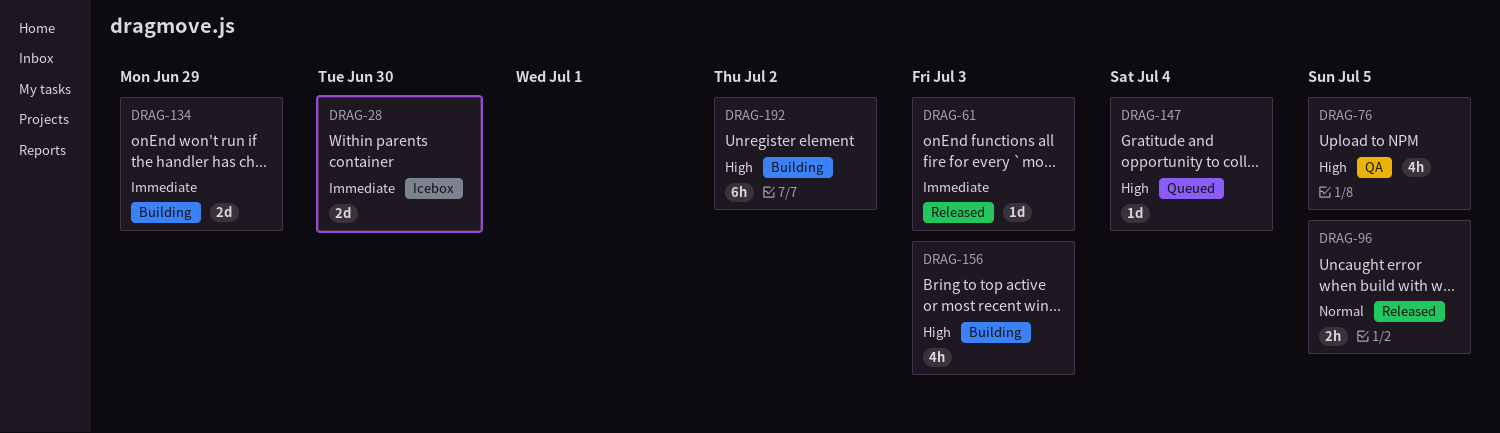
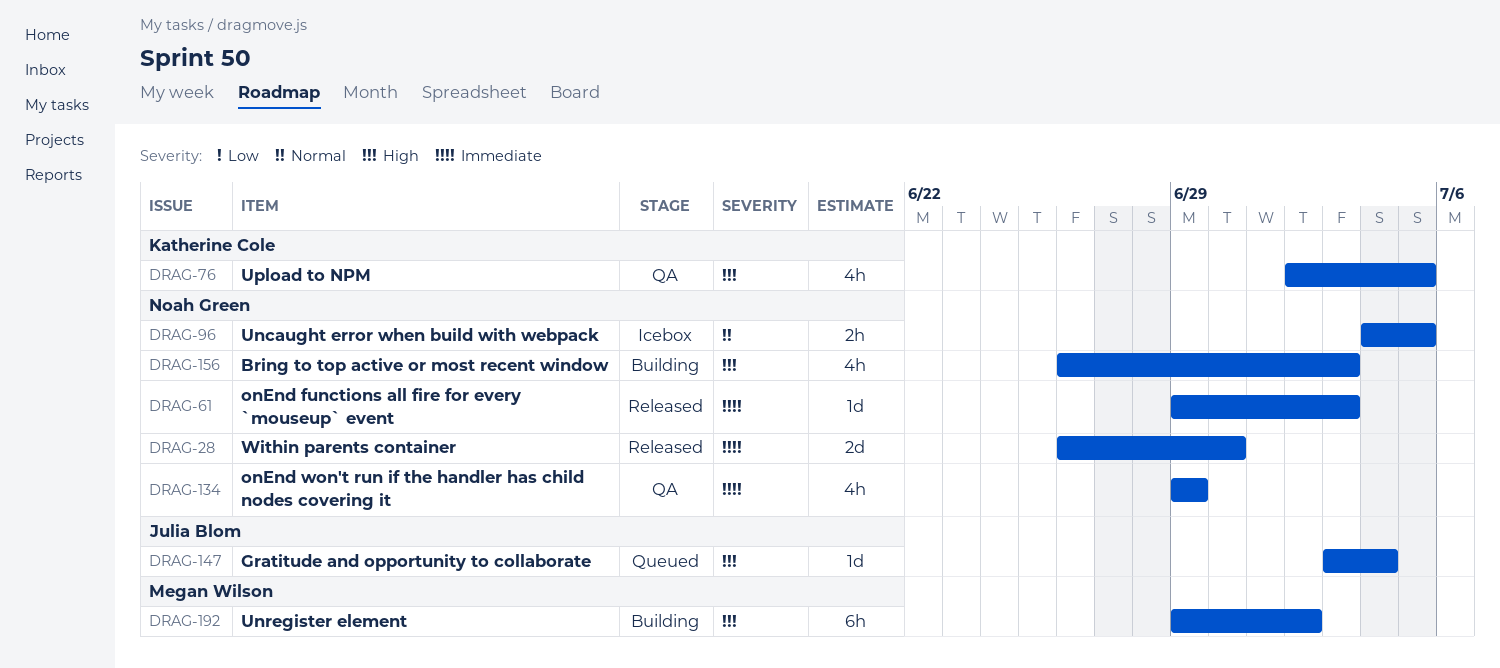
DRAG-28, status: Icebox -> Released
DRAG-96, status: Released -> Icebox
DRAG-134, status: Building -> QA
DRAG-134, estimate: 2d -> 4h

